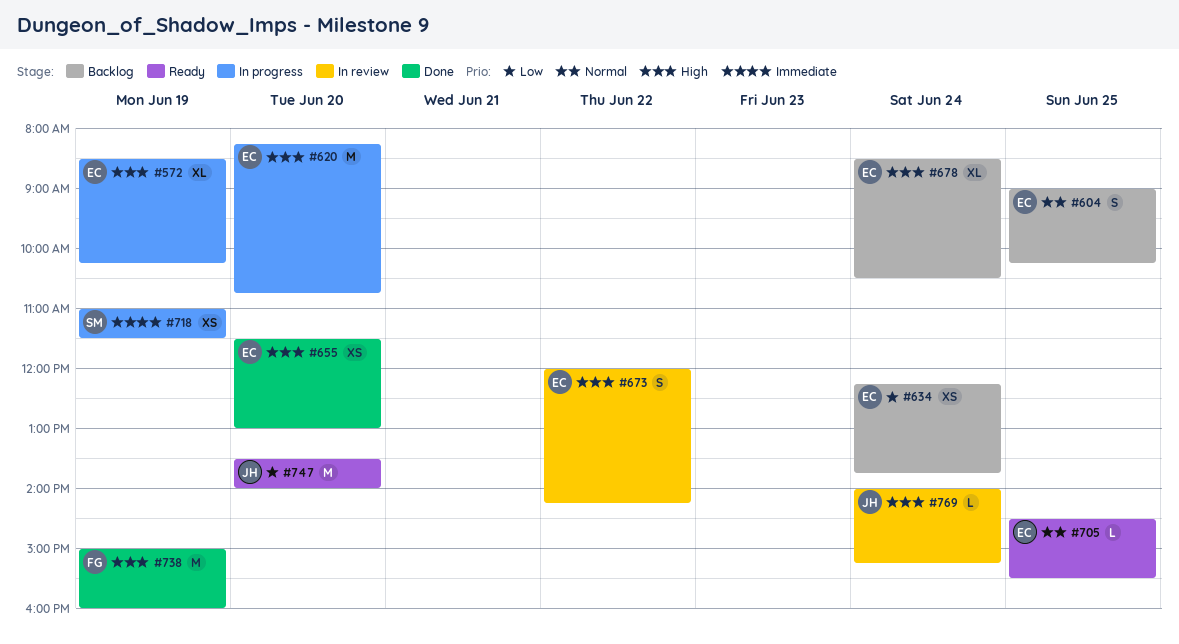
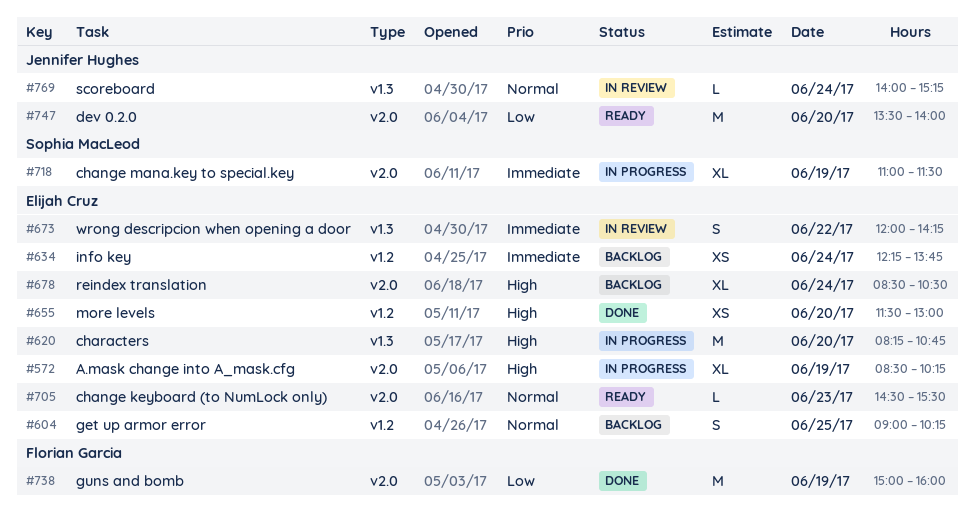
#634, priority: Low -> Immediate
#673, priority: High -> Immediate
#705, day: Jun 25 -> Jun 23
#718, estimate: XS -> XL
#738, priority: High -> Low
#769, priority: High -> Normal

